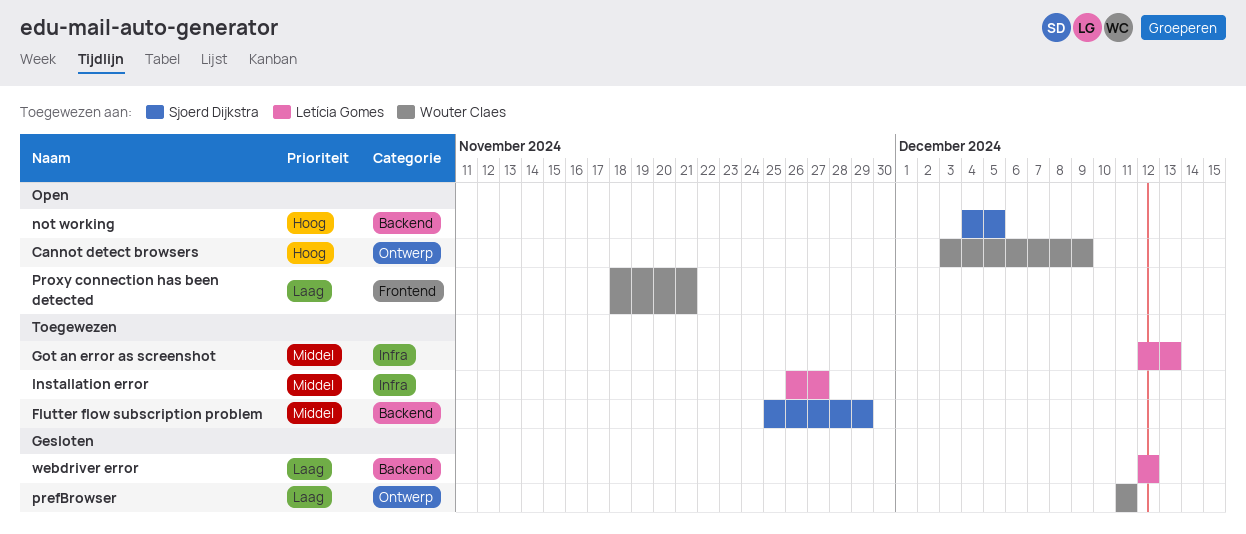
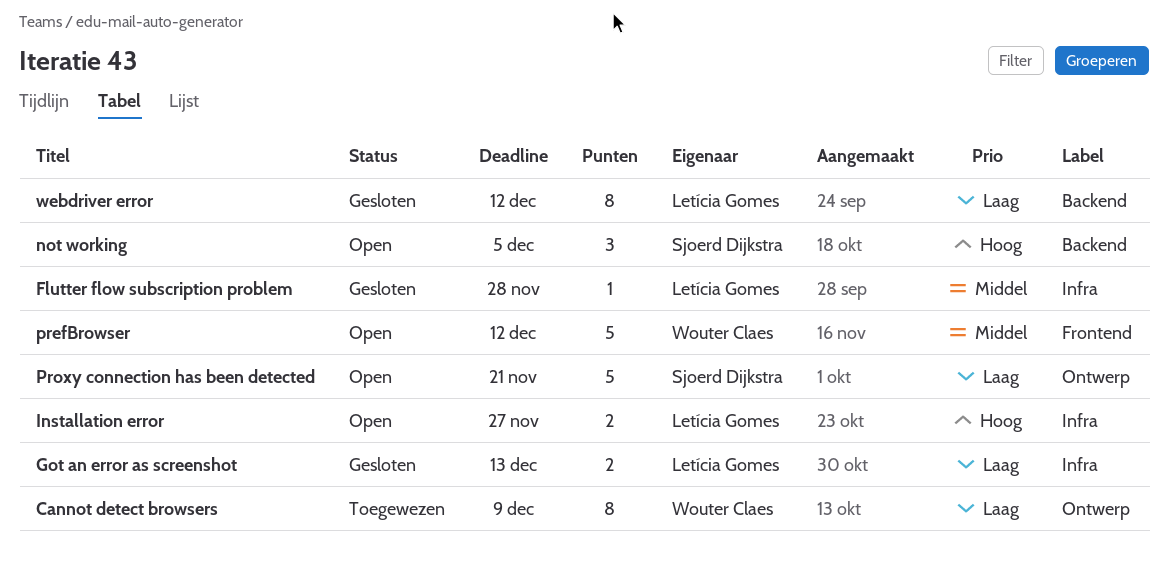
Cannot detect browsers, status: Open -> Toegewezen
Cannot detect browsers, priority: Hoog -> Laag
Flutter flow subscription problem, status: Toegewezen -> Gesloten
Flutter flow subscription problem, owner: Sjoerd Dijkstra -> Letícia Gomes
Flutter flow subscription problem, label: Backend -> Infra
Flutter flow subscription problem, due: Nov 29 -> Nov 28
Got an error as screenshot, status: Toegewezen -> Gesloten
Got an error as screenshot, priority: Middel -> Laag
Installation error, status: Toegewezen -> Open
Installation error, priority: Middel -> Hoog
prefBrowser, status: Gesloten -> Open
prefBrowser, priority: Laag -> Middel
prefBrowser, label: Ontwerp -> Frontend
prefBrowser, due: Dec 11 -> Dec 12
Proxy connection has been detected, owner: Wouter Claes -> Sjoerd Dijkstra
Proxy connection has been detected, label: Frontend -> Ontwerp

